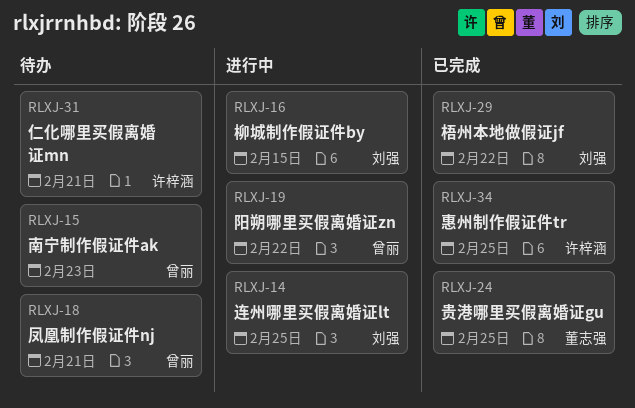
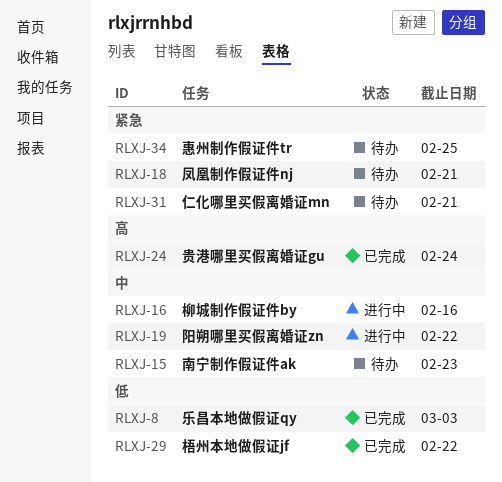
RLXJ-8: none -> present
RLXJ-14: present -> none
RLXJ-16, due: Feb 15 -> Feb 16
RLXJ-24, due: Feb 25 -> Feb 24
RLXJ-34, status: 已完成 -> 待办

